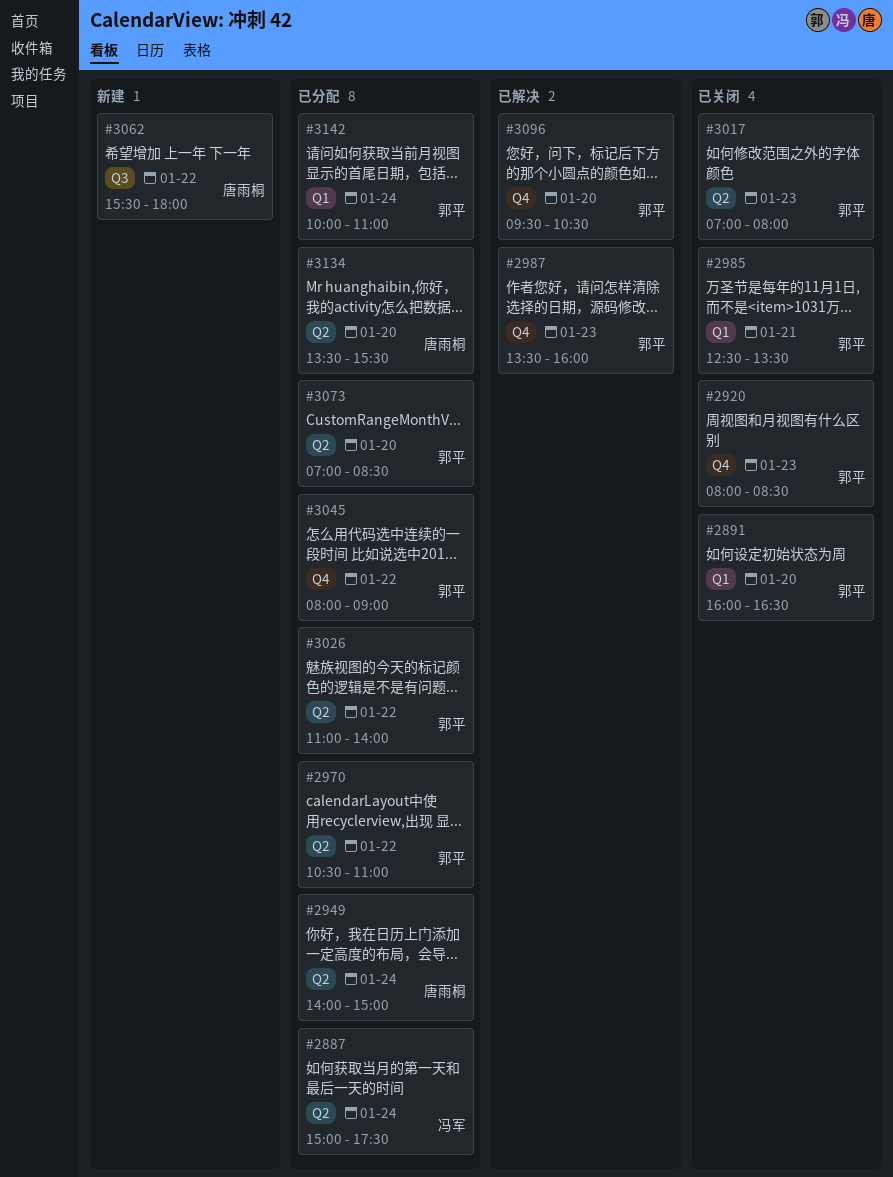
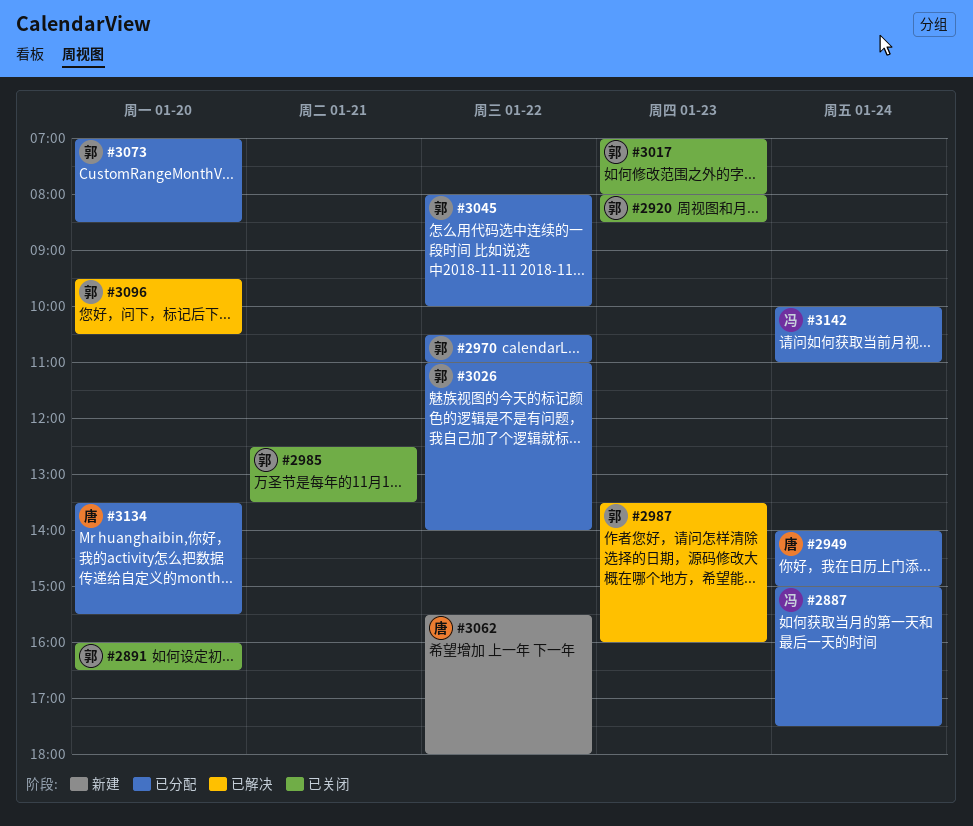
#3045, ends: 09:00 -> 10:00
#3142, owner: 郭平 -> 冯军

